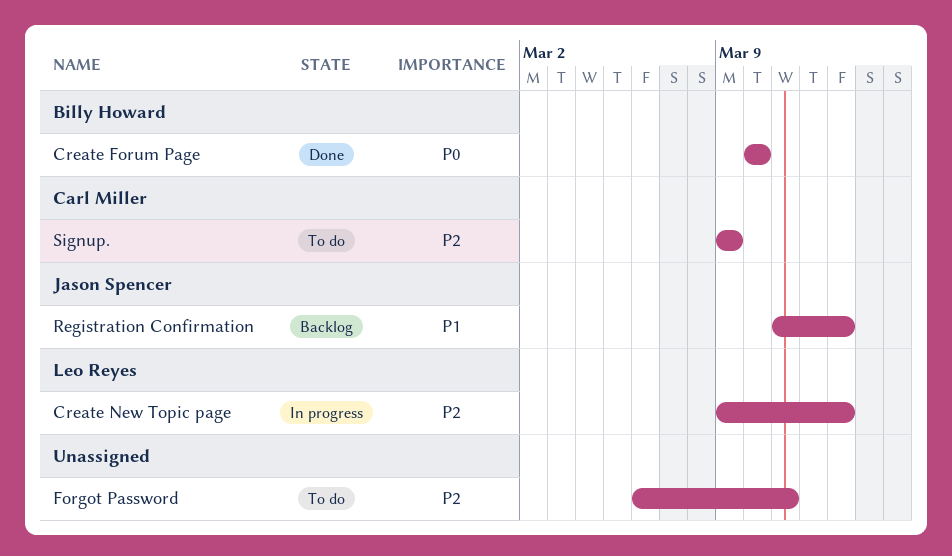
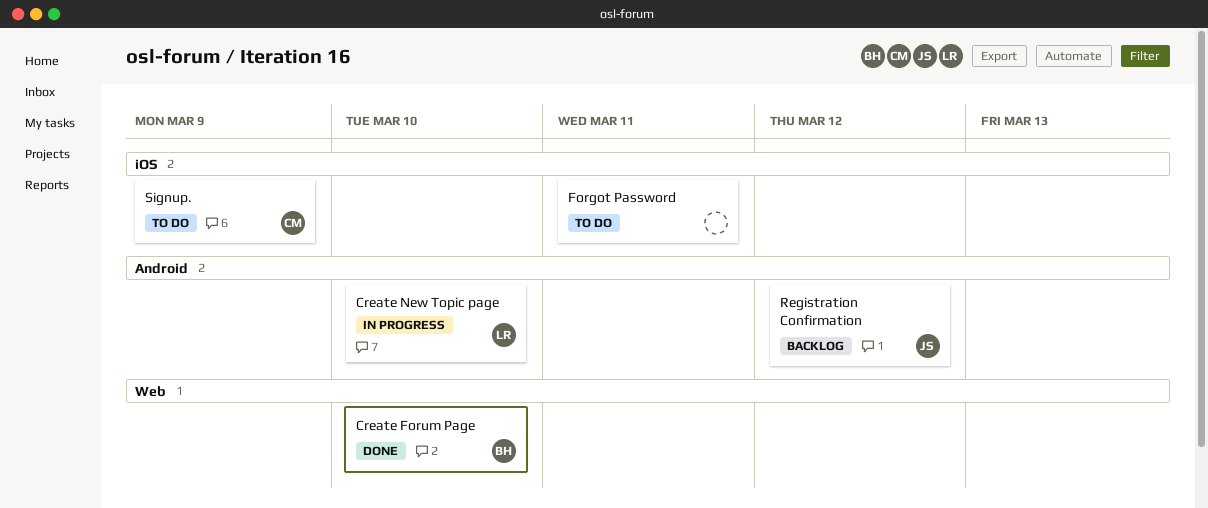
Create New Topic page, due: Mar 13 -> Mar 10
Registration Confirmation, due: Mar 13 -> Mar 12

